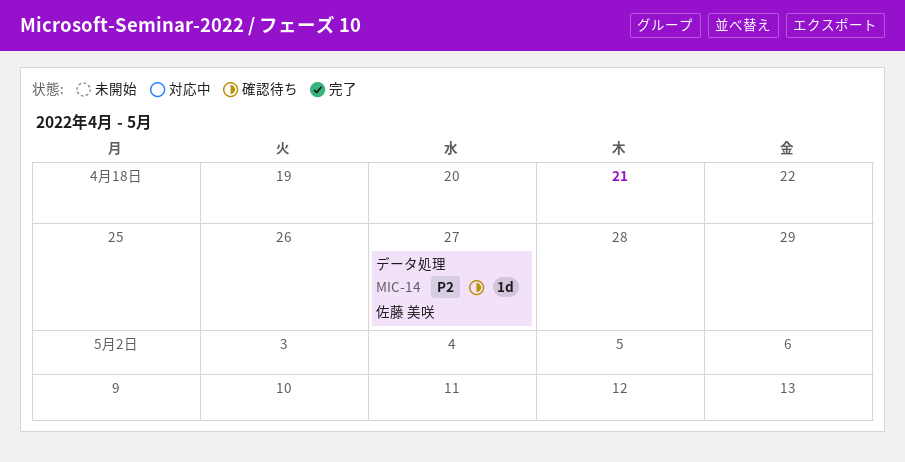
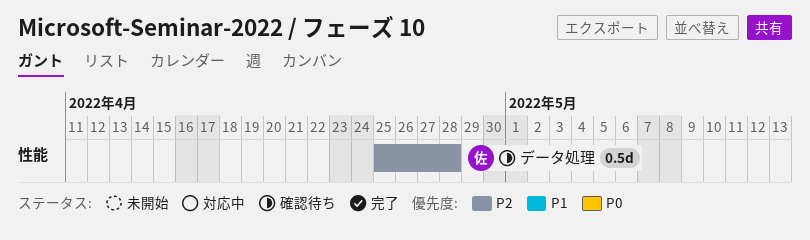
データ処理, estimate: 1d -> 0.5d
データ処理, due: Apr 27 -> Apr 28

